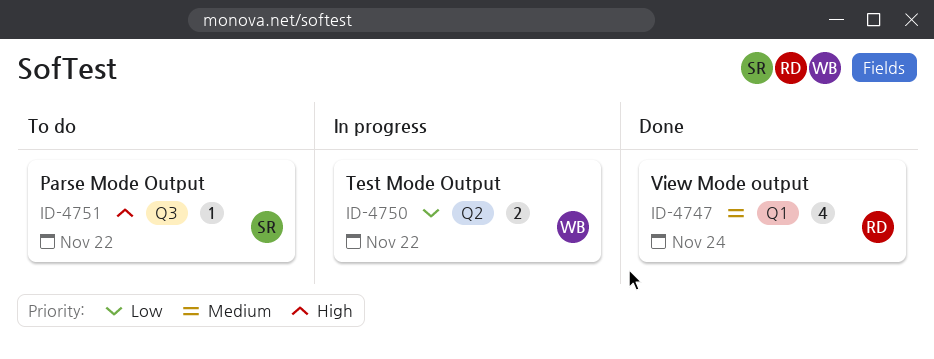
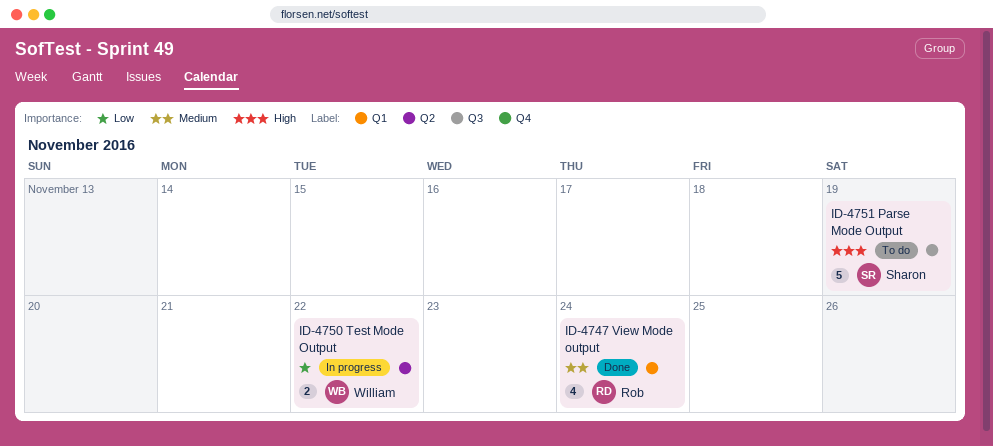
ID-4751, estimate: 1 -> 5
ID-4751, due: Nov 22 -> Nov 19

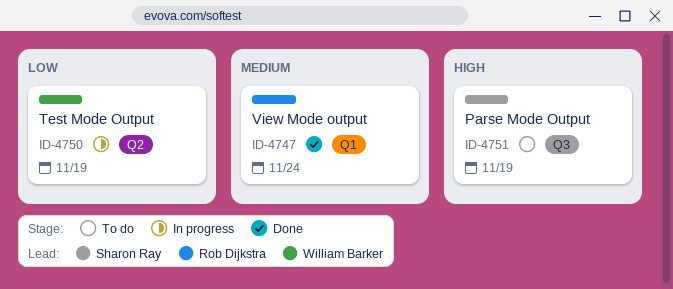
ID-4750, due: Nov 22 -> Nov 19

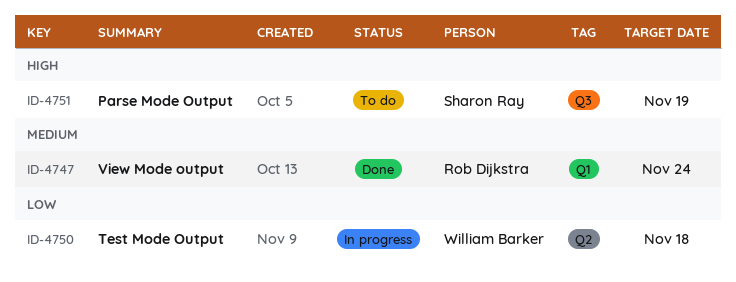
ID-4750, due: Nov 19 -> Nov 18

